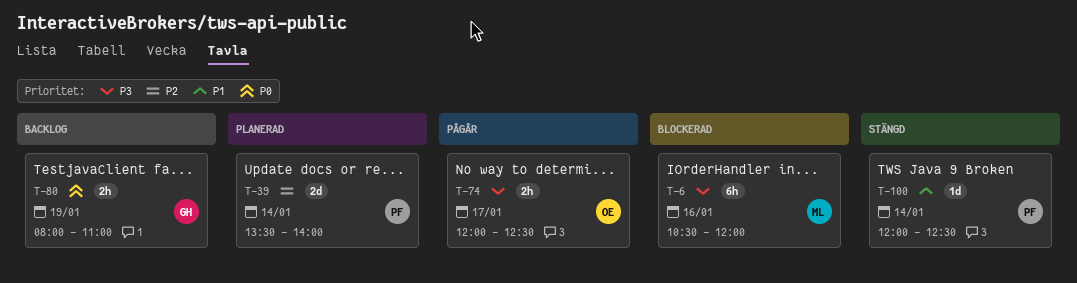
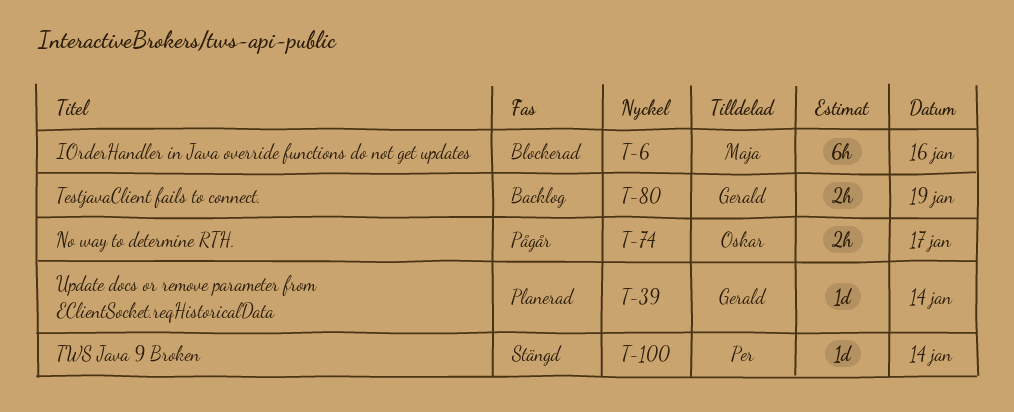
T-39, owner: Per -> Gerald
T-39, estimate: 2d -> 1d

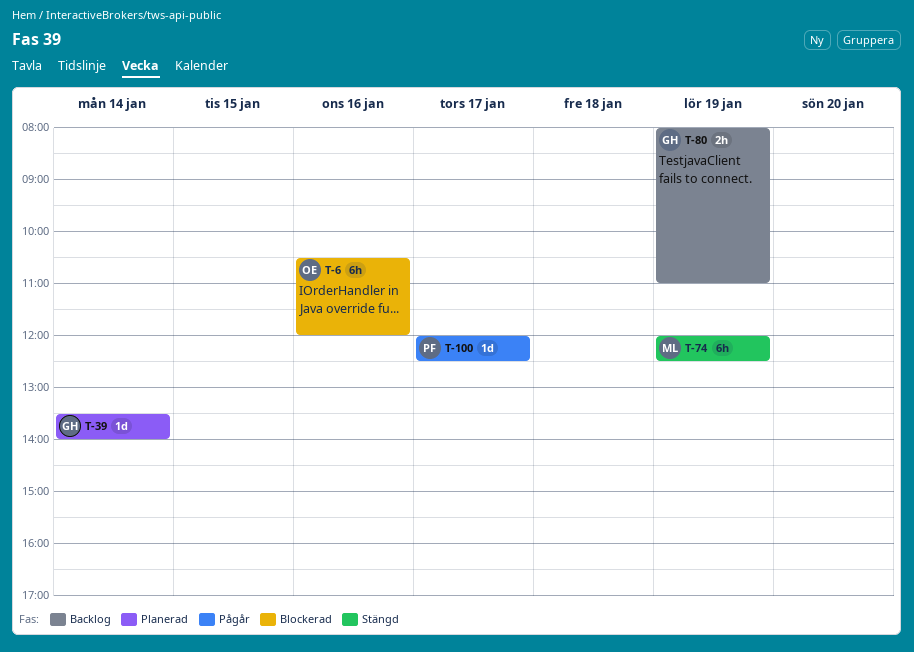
T-6, owner: Maja -> Oskar
T-74, status: Pågår -> Stängd
T-74, owner: Oskar -> Maja
T-74, estimate: 2h -> 6h
T-74, day: Jan 17 -> Jan 19
T-100, status: Stängd -> Pågår
T-100, day: Jan 14 -> Jan 17

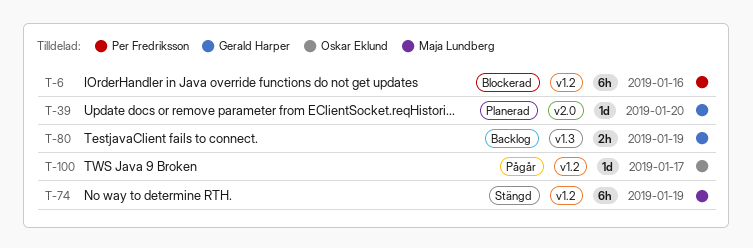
T-6, owner: Oskar Eklund -> Per Fredriksson
T-39, day: Jan 14 -> Jan 20
T-100, owner: Per Fredriksson -> Oskar Eklund

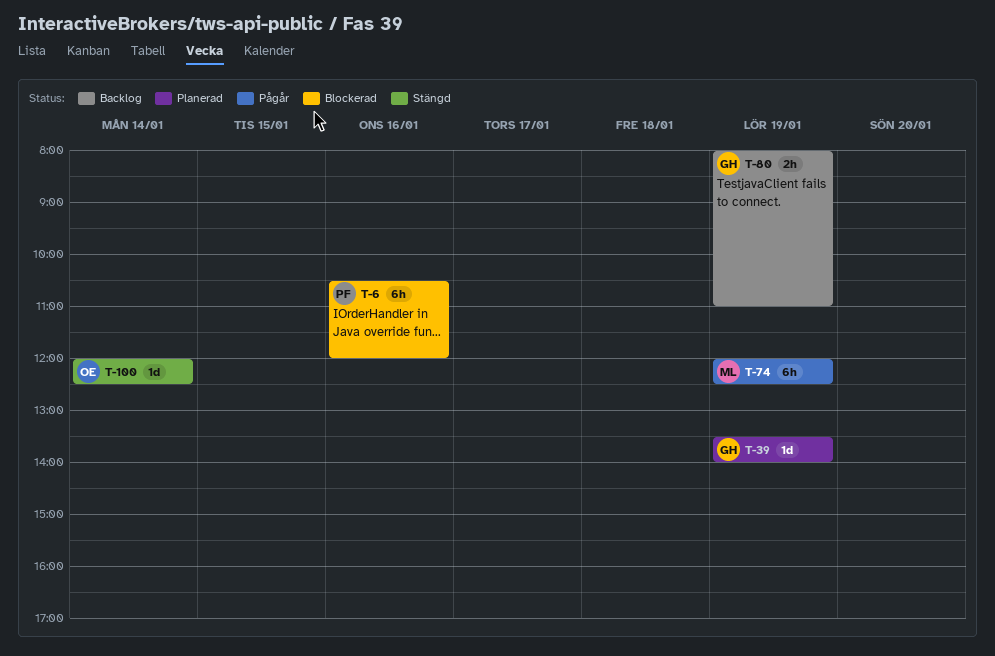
T-39, day: Jan 20 -> Jan 19
T-74, status: Stängd -> Pågår
T-100, status: Pågår -> Stängd
T-100, day: Jan 17 -> Jan 14

